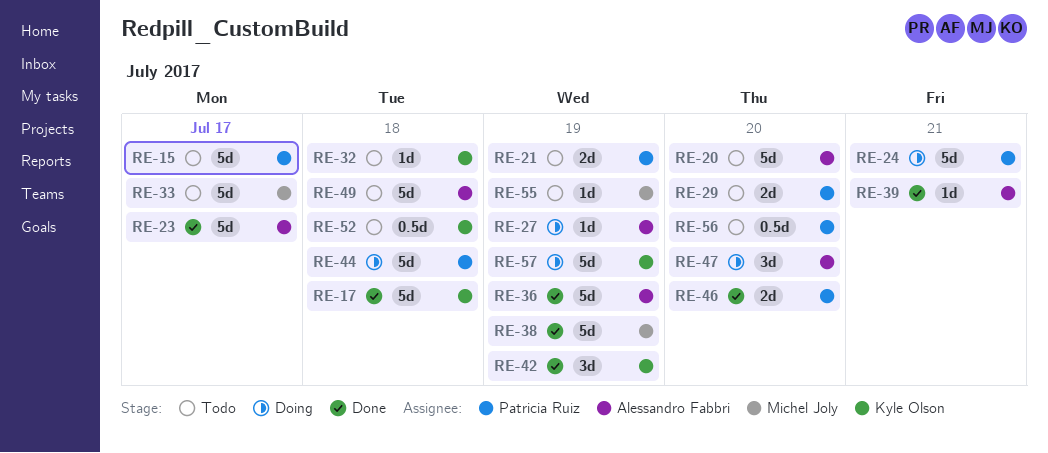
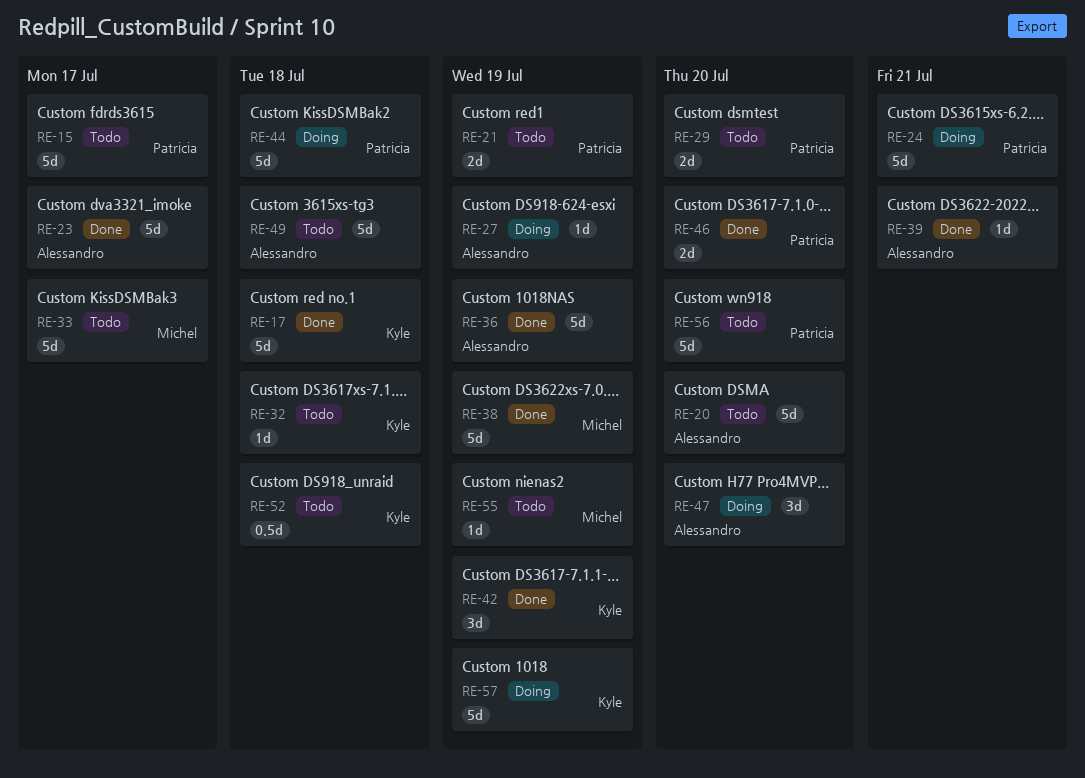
RE-56, estimate: 0.5d -> 5d

